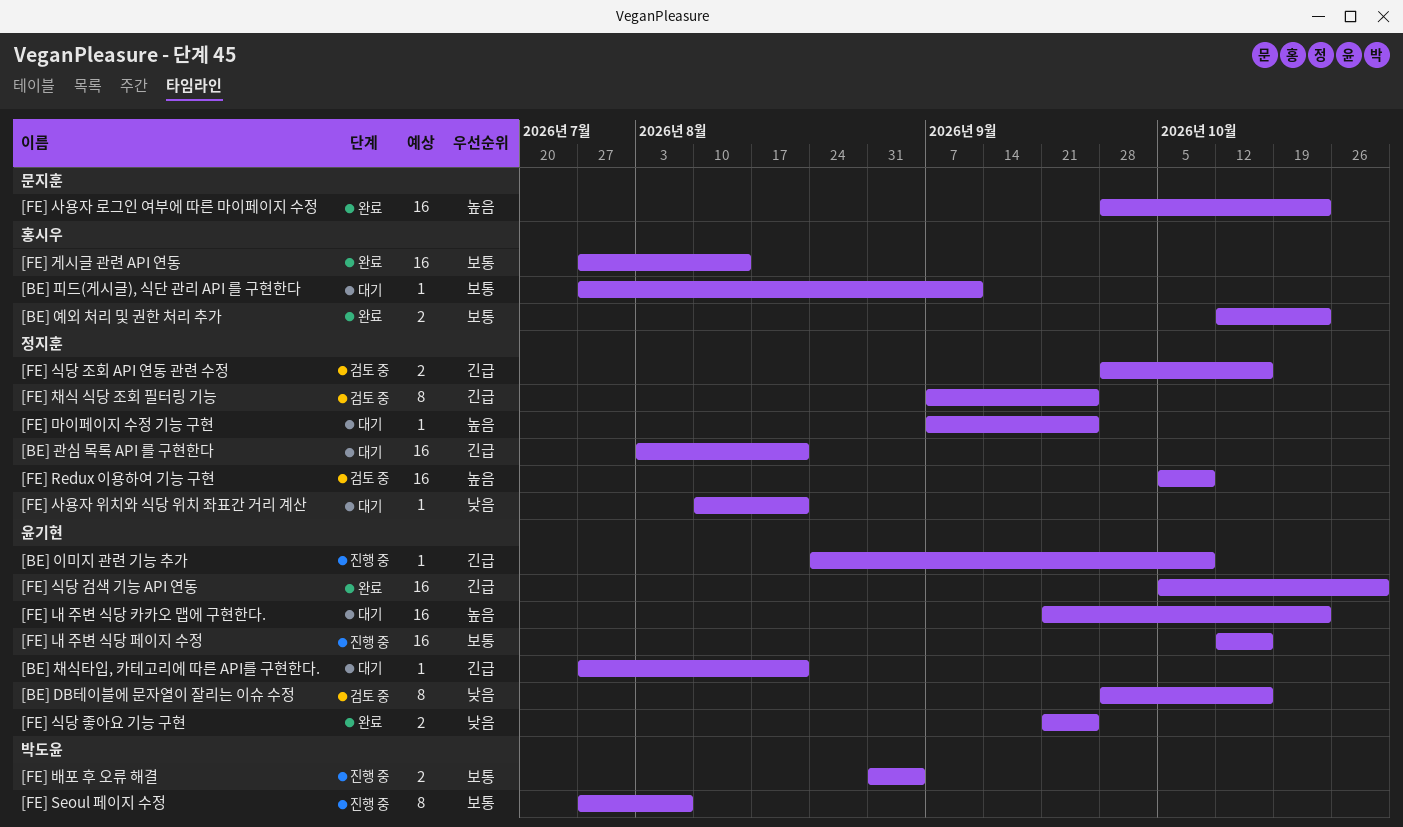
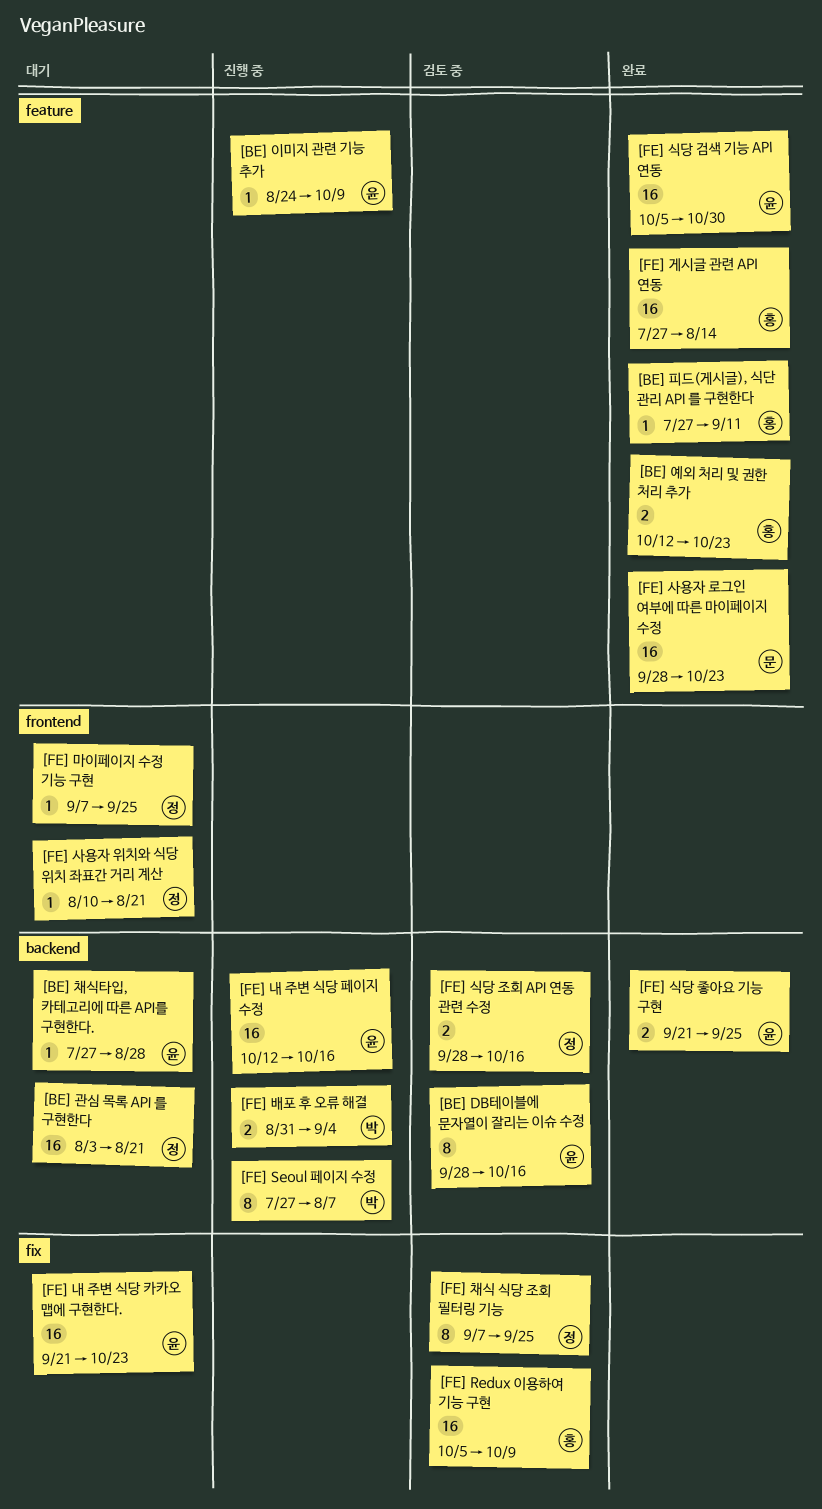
[BE] 채식타입, 카테고리에 따른 API를 구현한다., due: Aug 21 -> Aug 28
[BE] 피드(게시글), 식단 관리 API 를 구현한다, status: 대기 -> 완료
[FE] Redux 이용하여 기능 구현, owner: 정지훈 -> 홍시우

